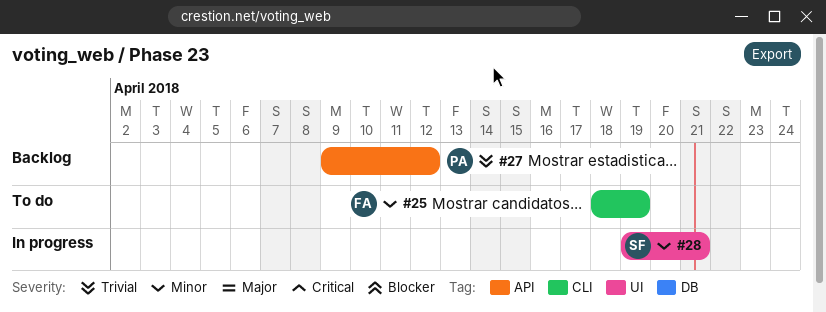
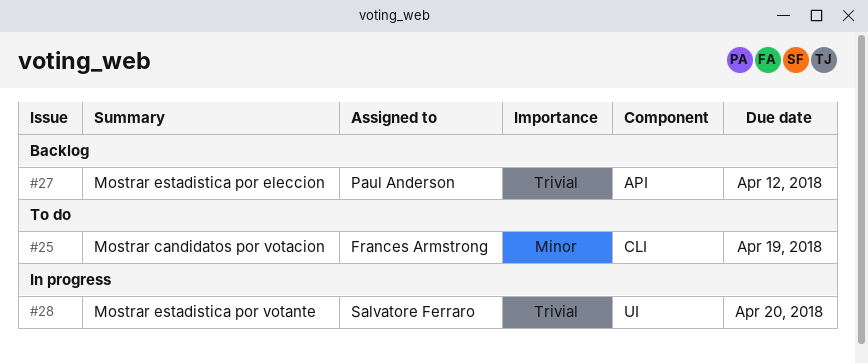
#28, priority: Minor -> Trivial
#28, due: Apr 21 -> Apr 20

